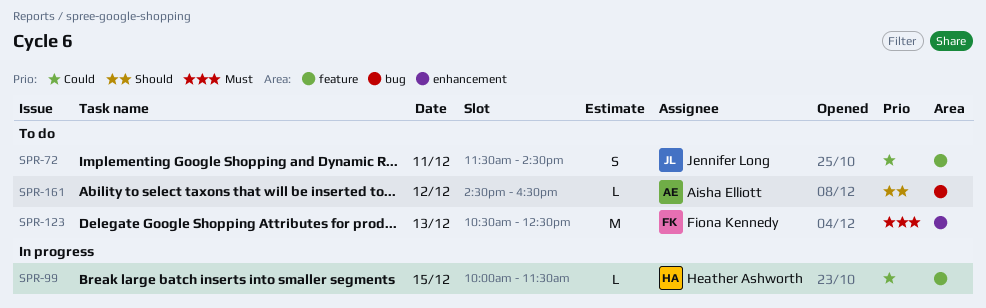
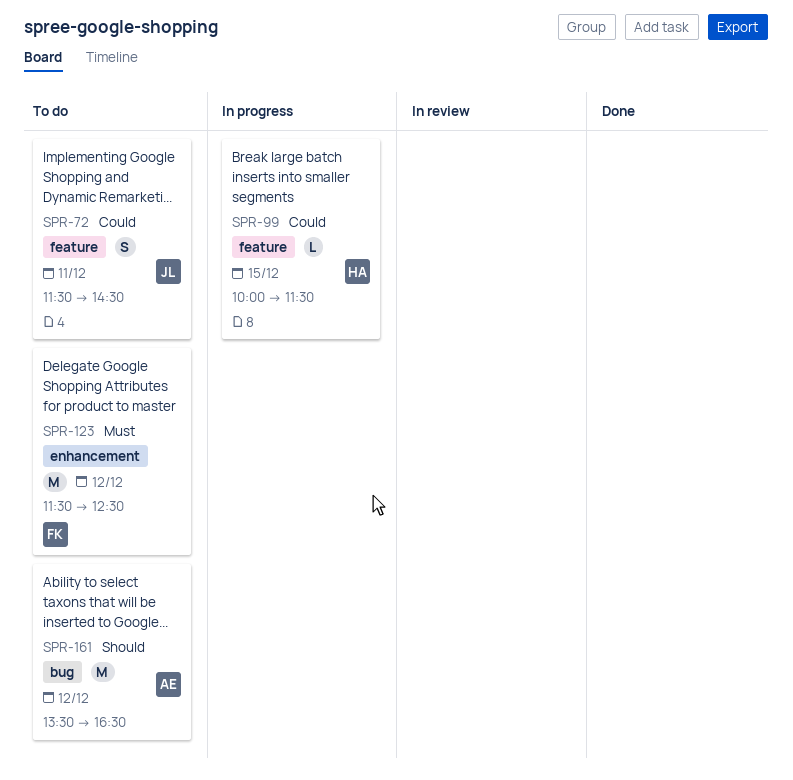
SPR-123, day: Dec 13 -> Dec 12
SPR-123, begins: 10:30 -> 11:30
SPR-161, estimate: L -> M
SPR-161, begins: 14:30 -> 13:30

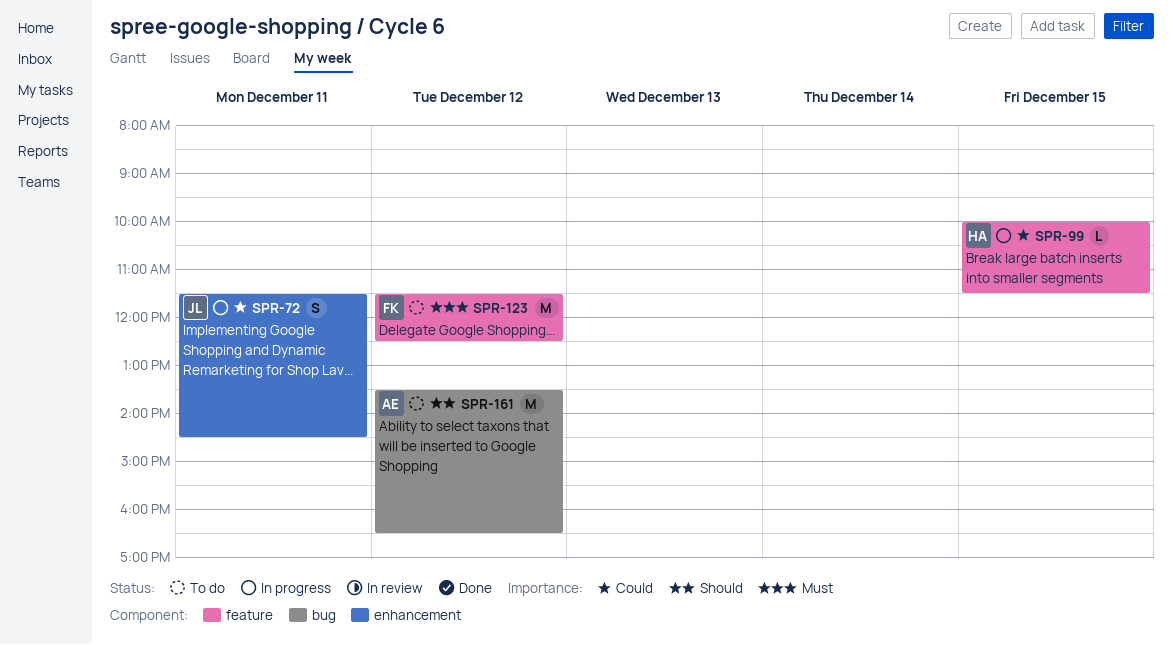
SPR-72, status: To do -> In progress
SPR-72, label: feature -> enhancement
SPR-123, label: enhancement -> feature

